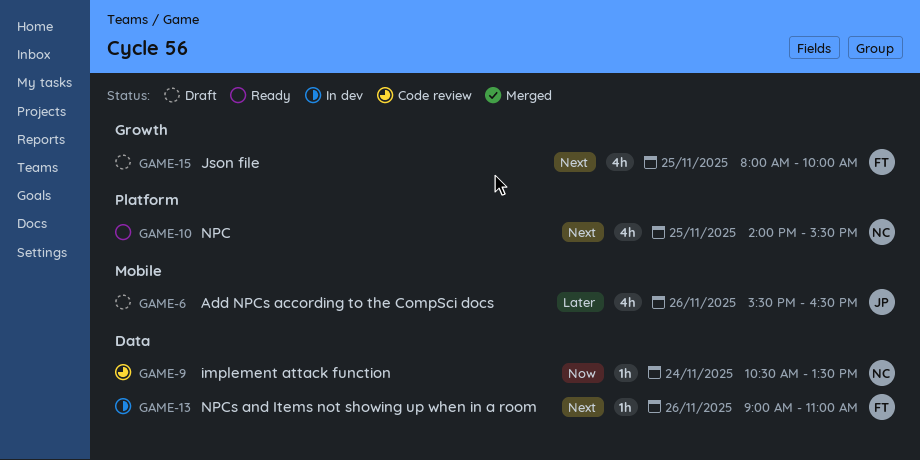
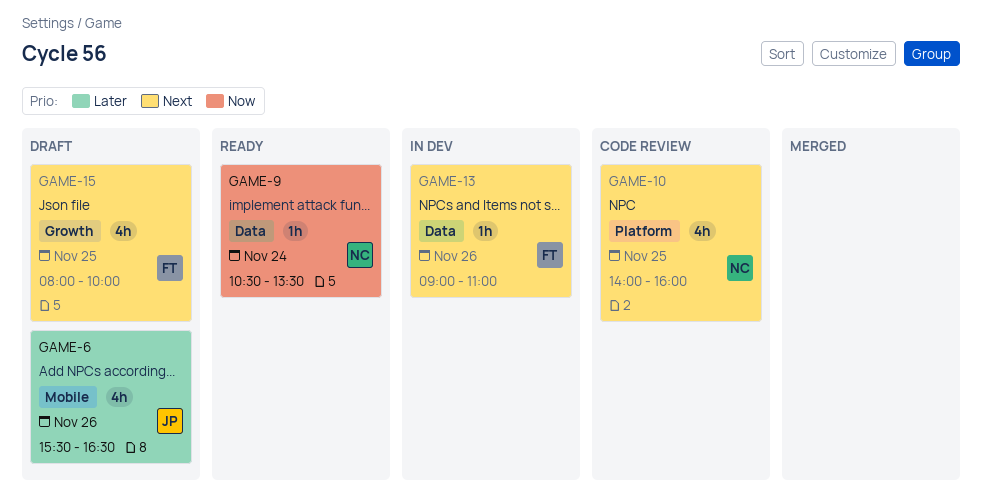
GAME-9, status: Code review -> Ready
GAME-10, status: Ready -> Code review
GAME-10, ends: 15:30 -> 16:00

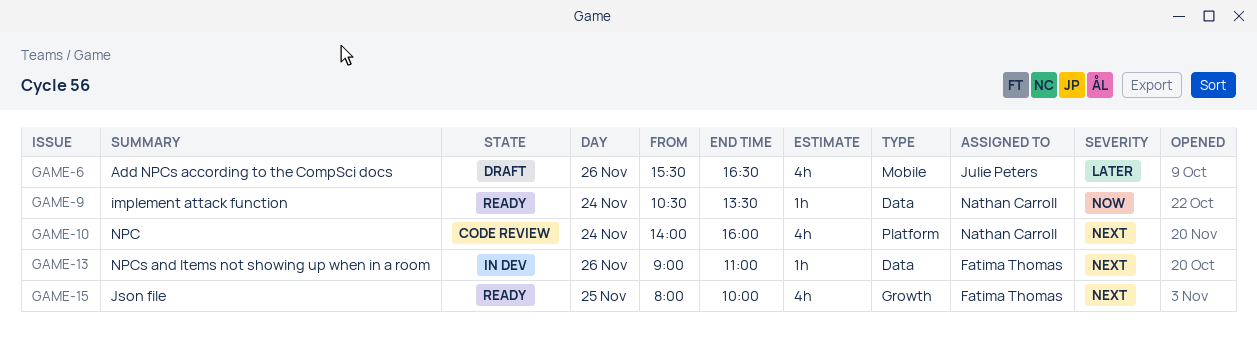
GAME-10, day: Nov 25 -> Nov 24
GAME-15, status: Draft -> Ready

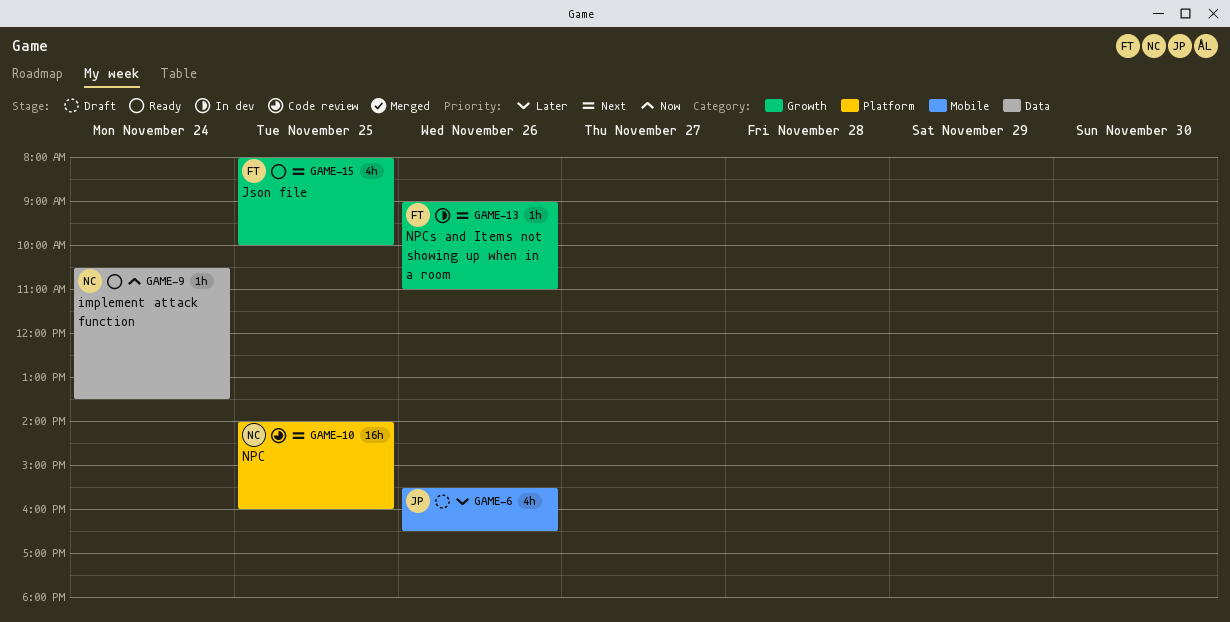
GAME-10, estimate: 4h -> 16h
GAME-10, day: Nov 24 -> Nov 25
GAME-13, label: Data -> Growth

